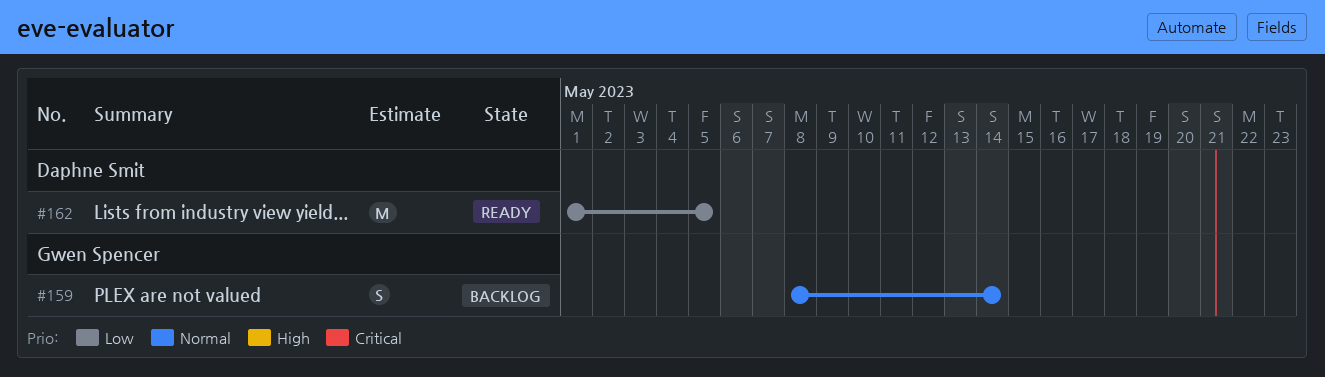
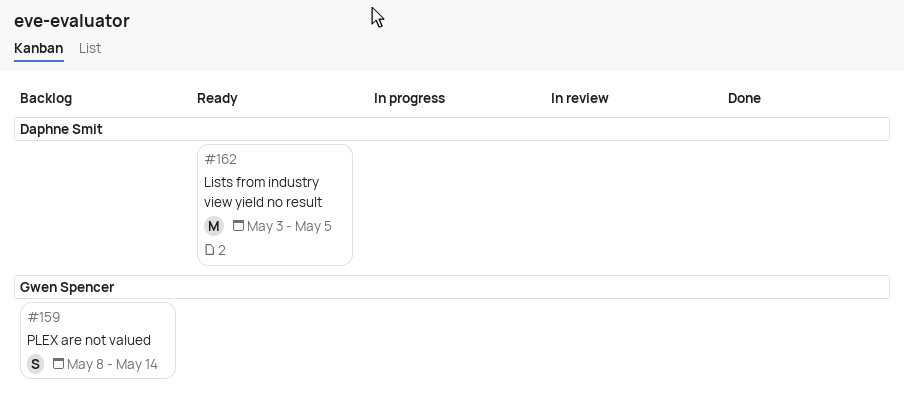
#162, start: May 1 -> May 3

